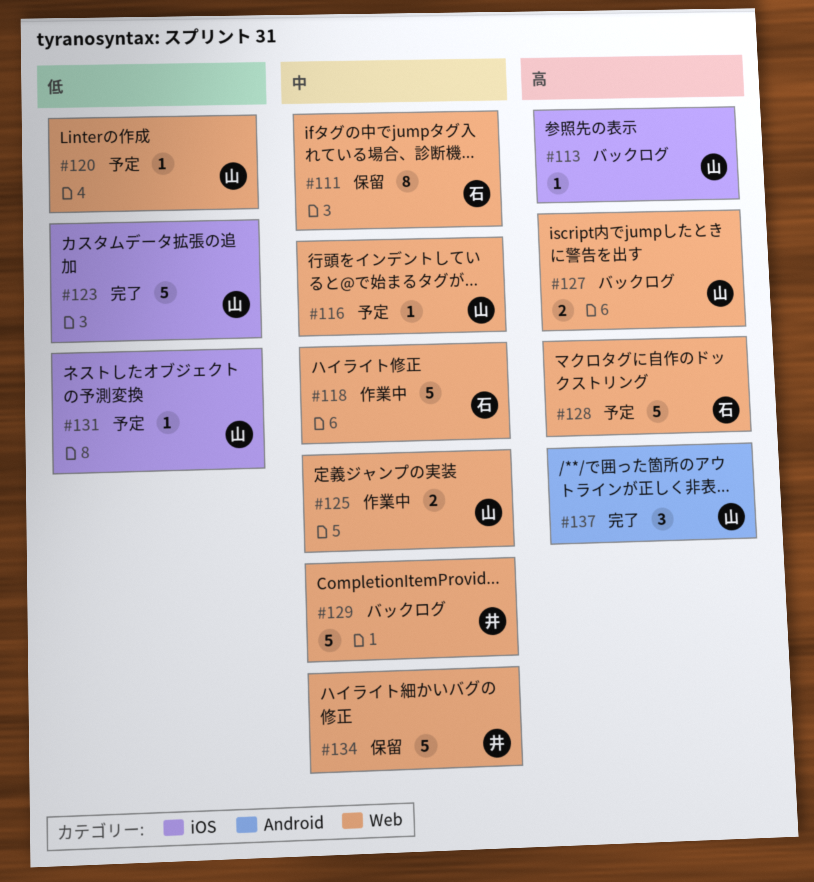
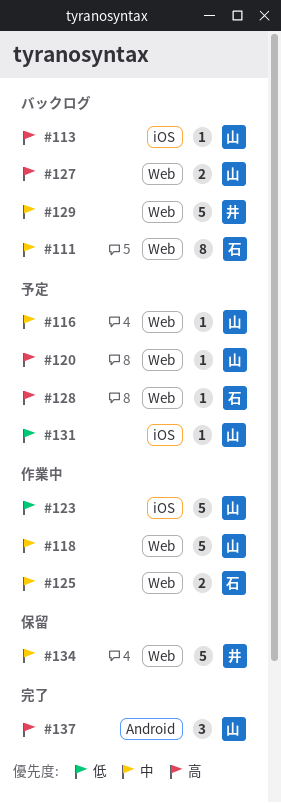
#111, status: 保留 -> バックログ
#118, owner: 石 -> 山
#120, priority: 低 -> 高
#123, status: 完了 -> 作業中
#125, owner: 山 -> 石
#128, estimate: 5 -> 1

